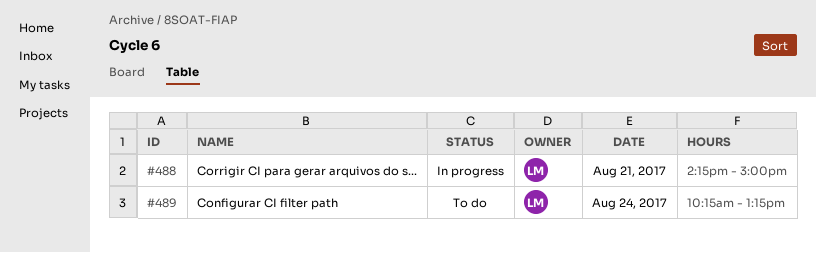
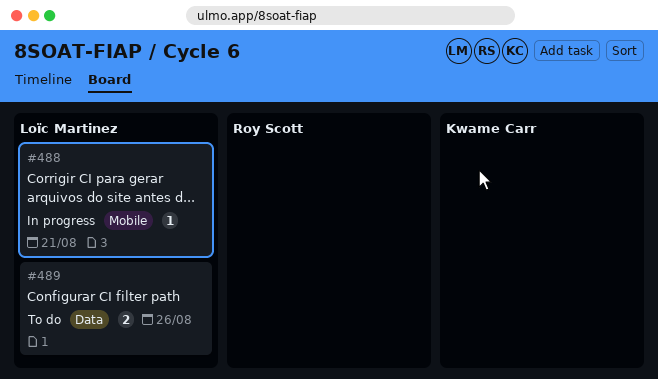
#489, day: Aug 24 -> Aug 26

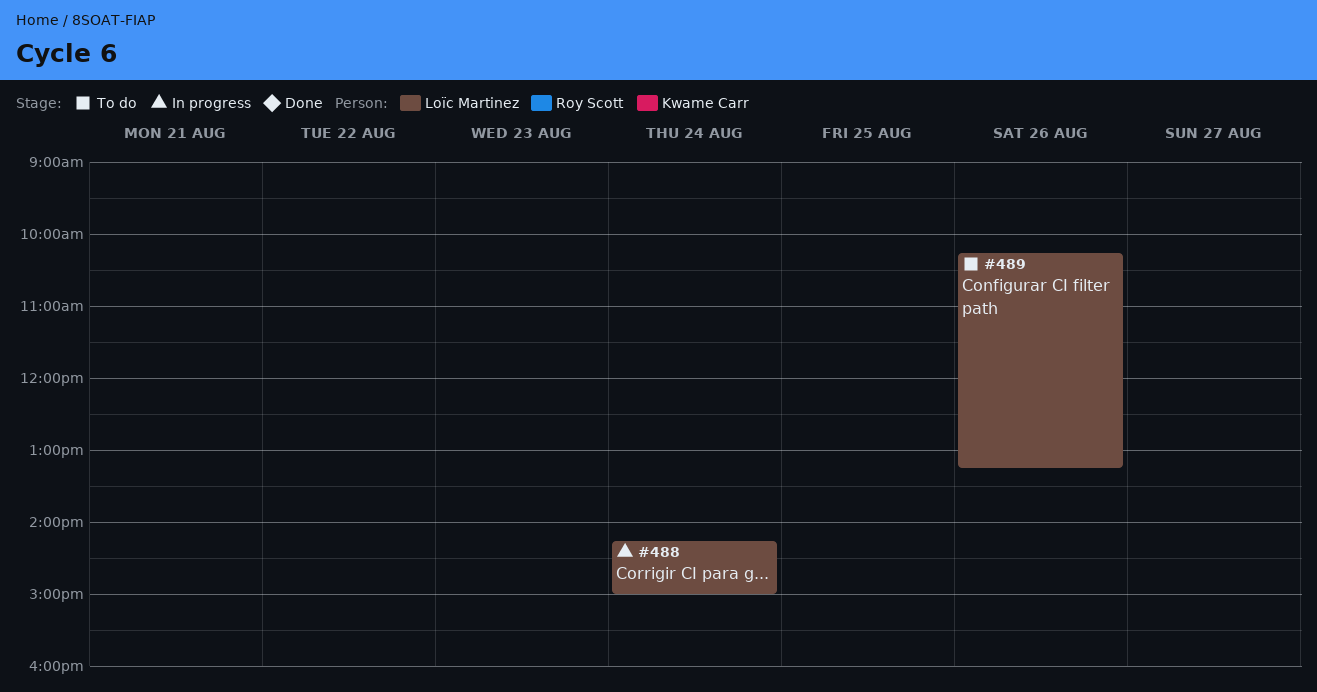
#488, day: Aug 21 -> Aug 24

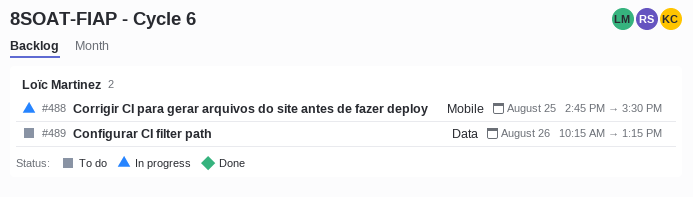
#488, day: Aug 24 -> Aug 25
#488, begins: 14:15 -> 14:45
#488, ends: 15:00 -> 15:30

